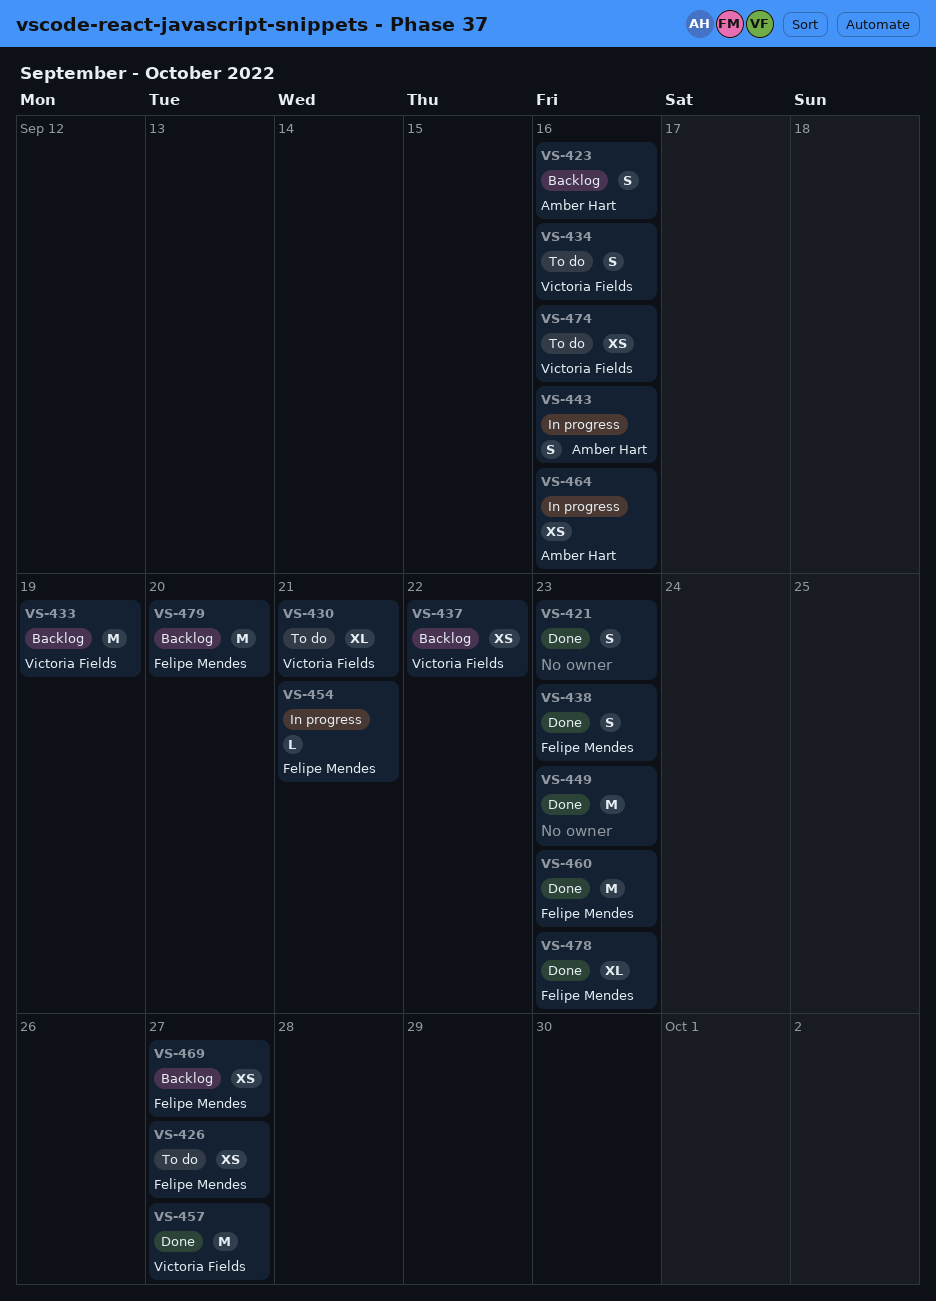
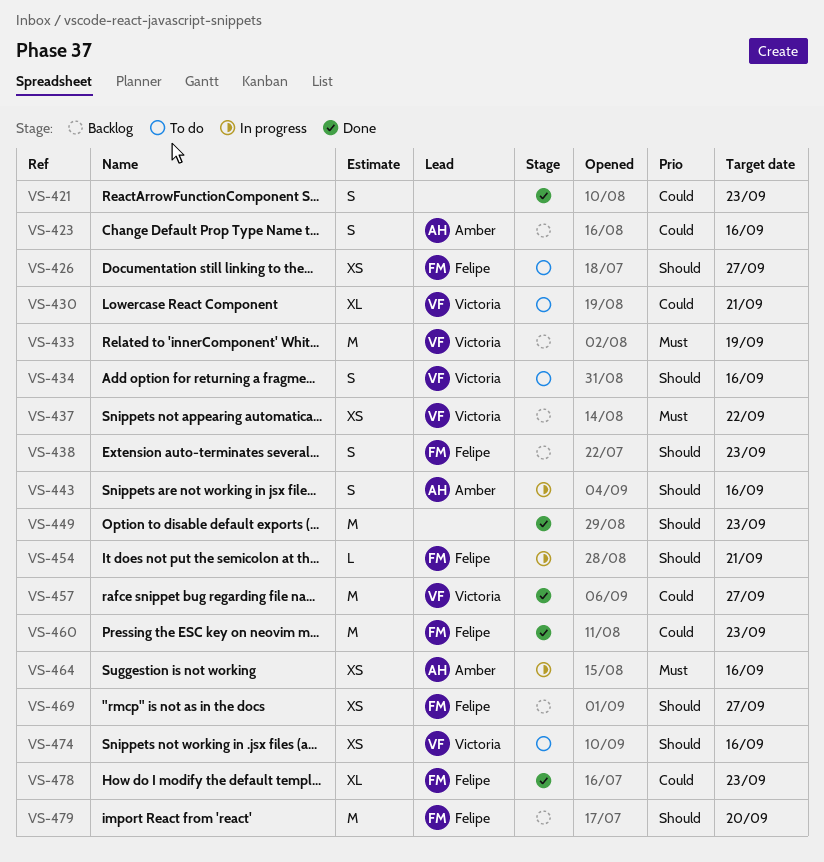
VS-438, status: Done -> Backlog

